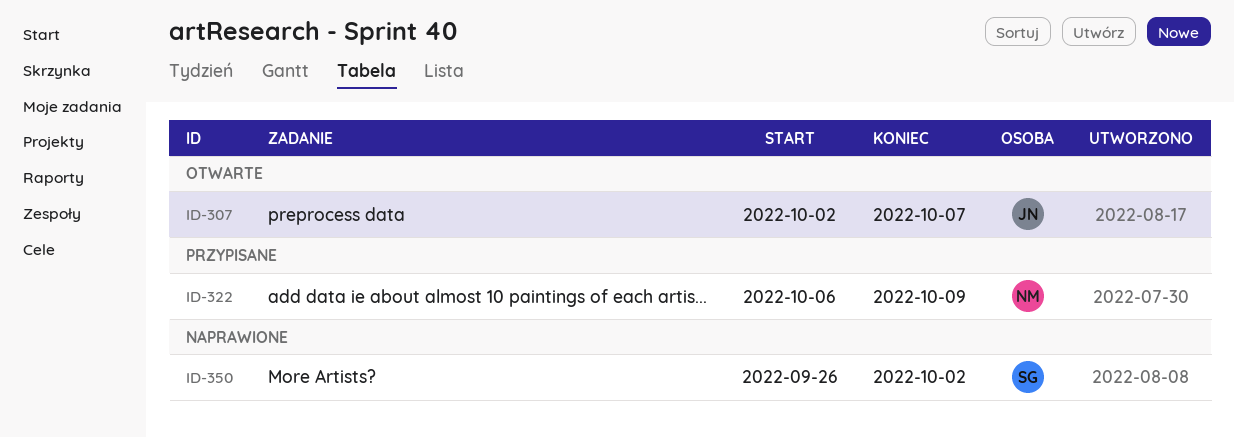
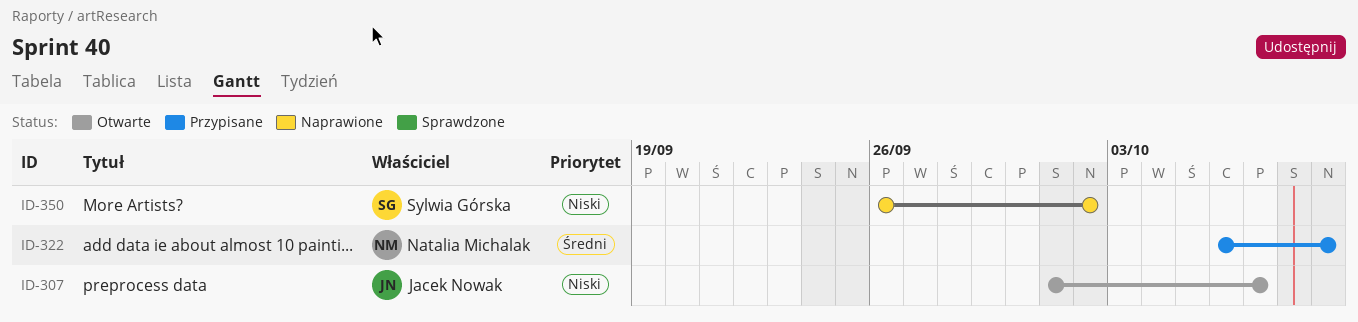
ID-307, start: Oct 2 -> Oct 1

